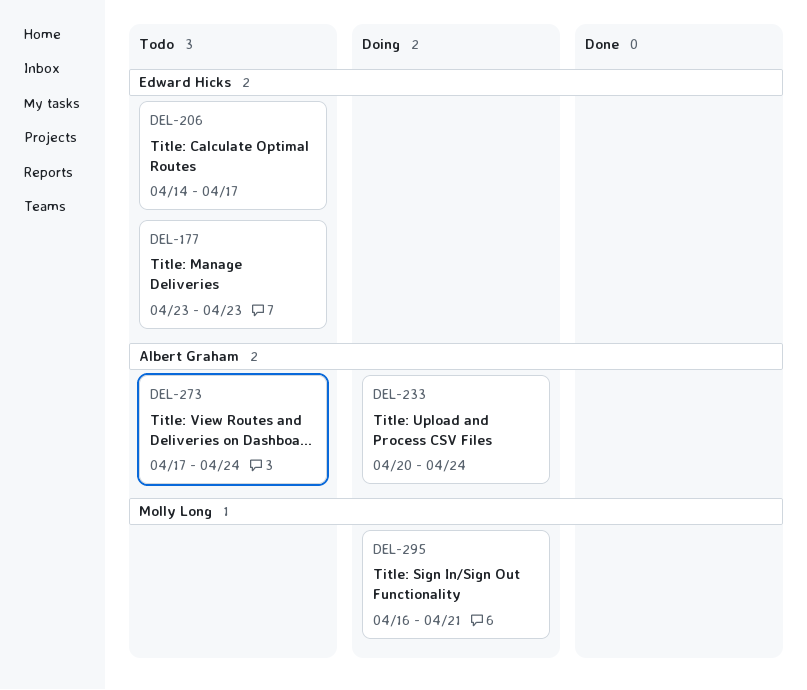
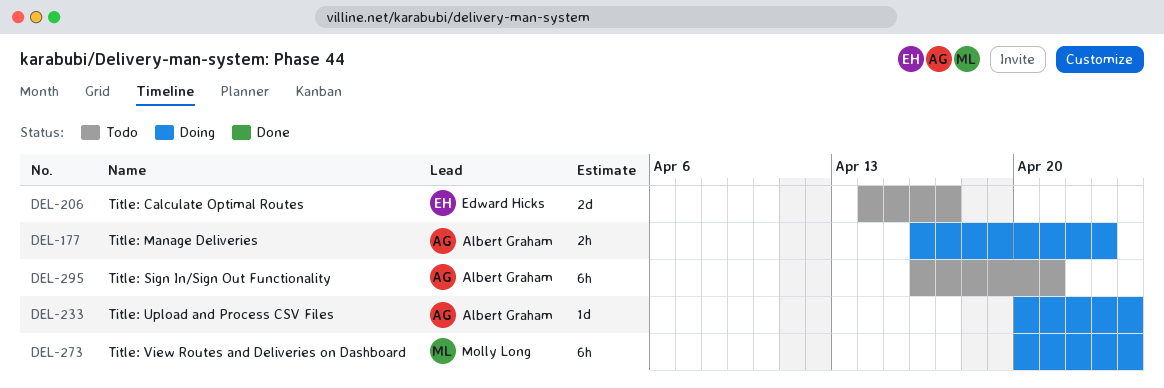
DEL-177, status: Todo -> Doing
DEL-177, owner: Edward Hicks -> Albert Graham
DEL-177, start: Apr 23 -> Apr 16
DEL-273, status: Todo -> Doing
DEL-273, owner: Albert Graham -> Molly Long
DEL-273, start: Apr 17 -> Apr 20
DEL-295, status: Doing -> Todo
DEL-295, owner: Molly Long -> Albert Graham

